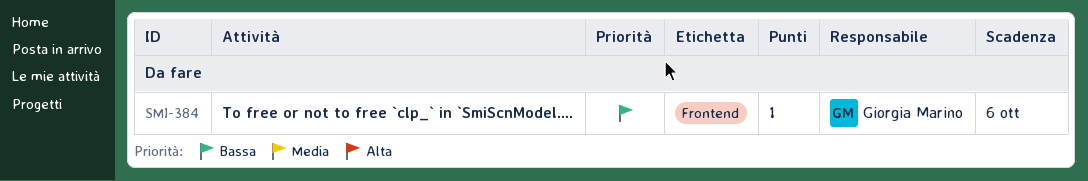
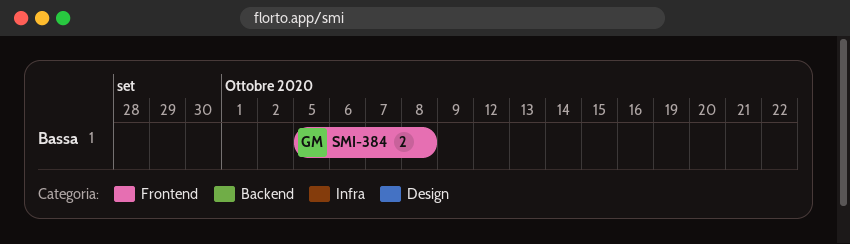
SMI-384, estimate: 1 -> 2
SMI-384, due: Oct 6 -> Oct 8

